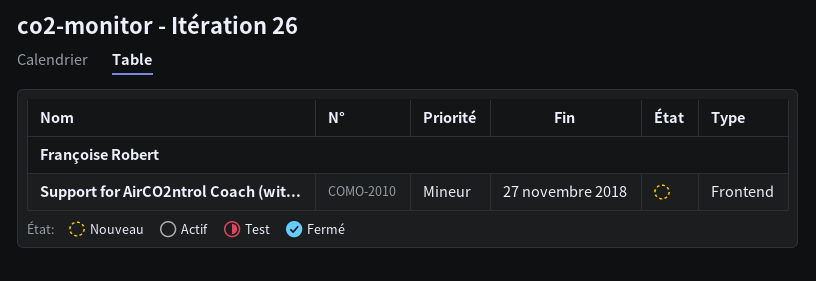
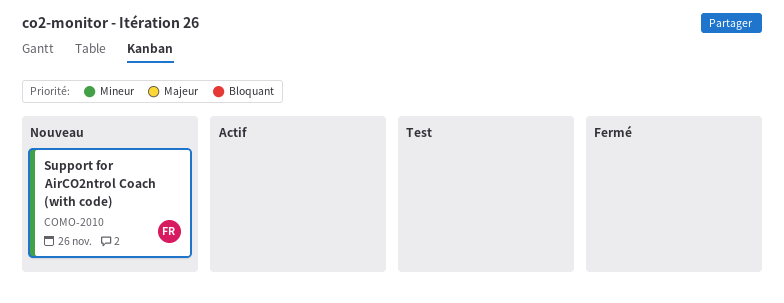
COMO-2010, due: Nov 27 -> Nov 26

